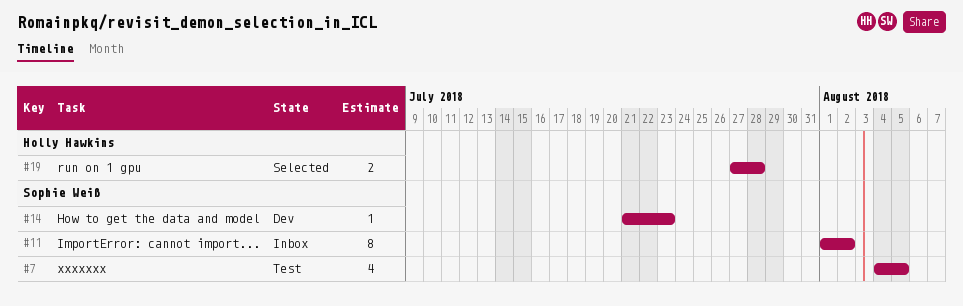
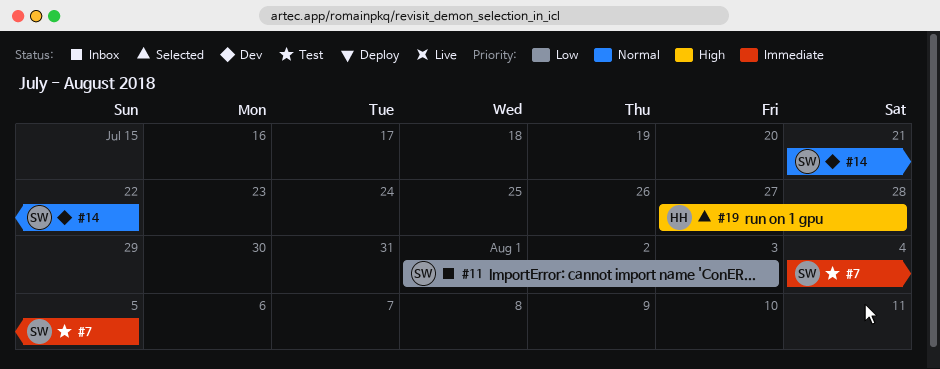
#11, due: Aug 2 -> Aug 3
#14, due: Jul 23 -> Jul 22

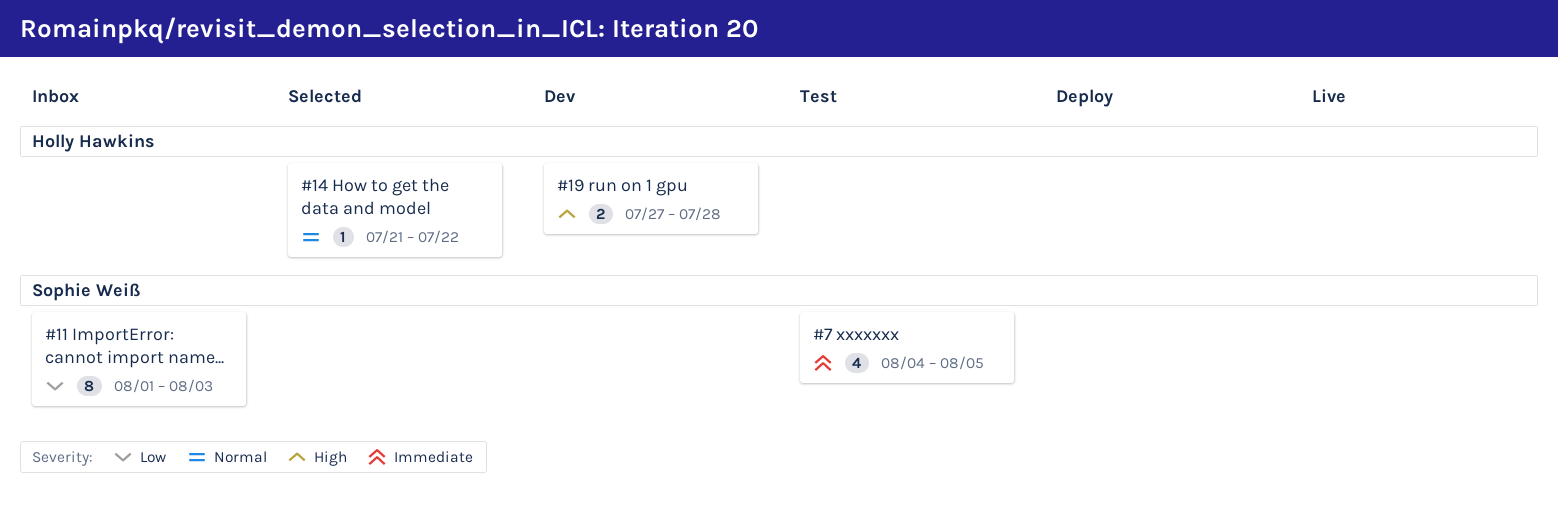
#14, status: Dev -> Selected
#14, owner: Sophie Weiß -> Holly Hawkins
#19, status: Selected -> Dev

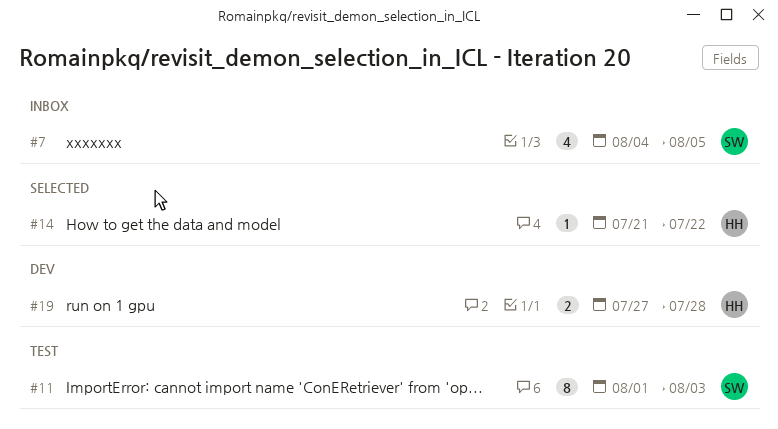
#7, status: Test -> Inbox
#11, status: Inbox -> Test

